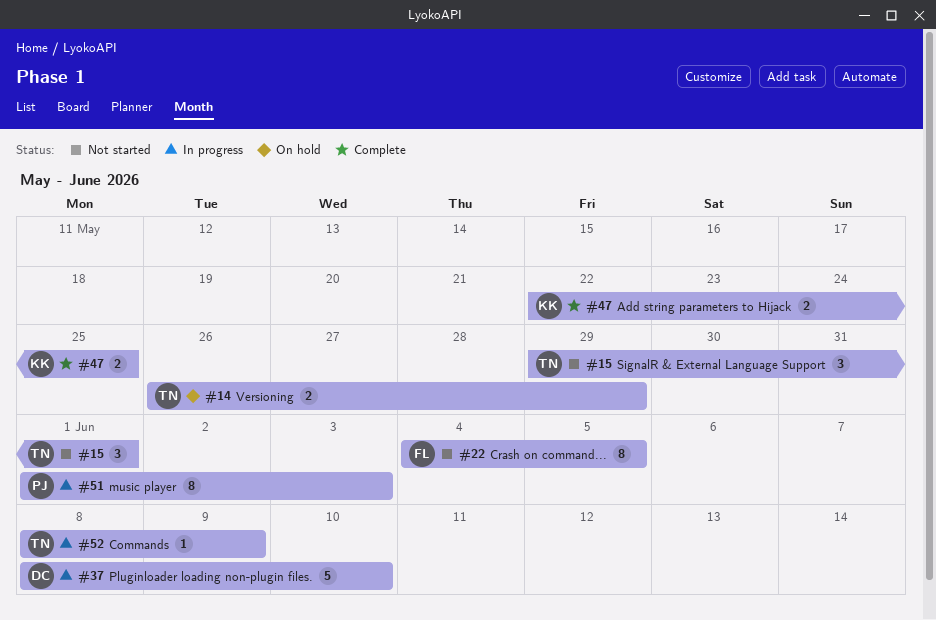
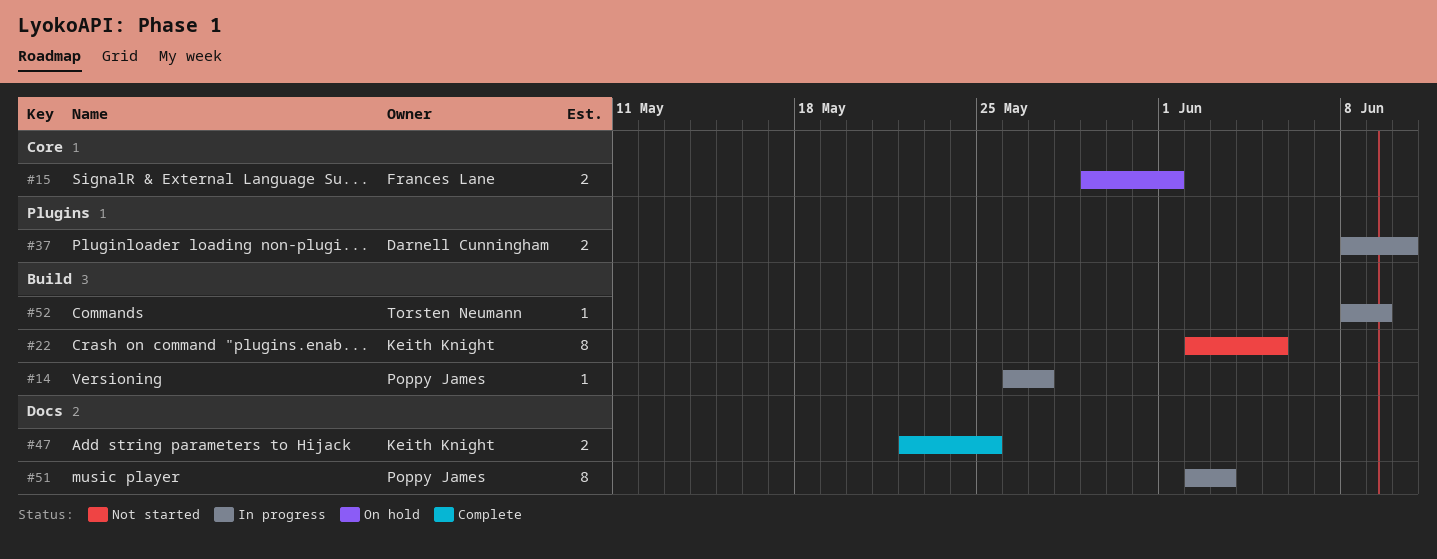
#14, status: On hold -> In progress
#14, owner: Torsten Neumann -> Poppy James
#14, estimate: 2 -> 1
#14, due: May 29 -> May 27
#15, status: Not started -> On hold
#15, owner: Torsten Neumann -> Frances Lane
#15, estimate: 3 -> 2
#22, owner: Frances Lane -> Keith Knight
#22, start: Jun 4 -> Jun 2
#37, estimate: 5 -> 2
#51, start: Jun 1 -> Jun 2

